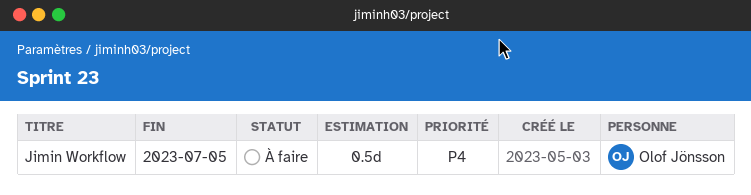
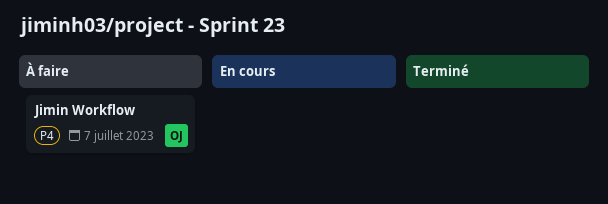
Jimin Workflow, due: Jul 5 -> Jul 7

